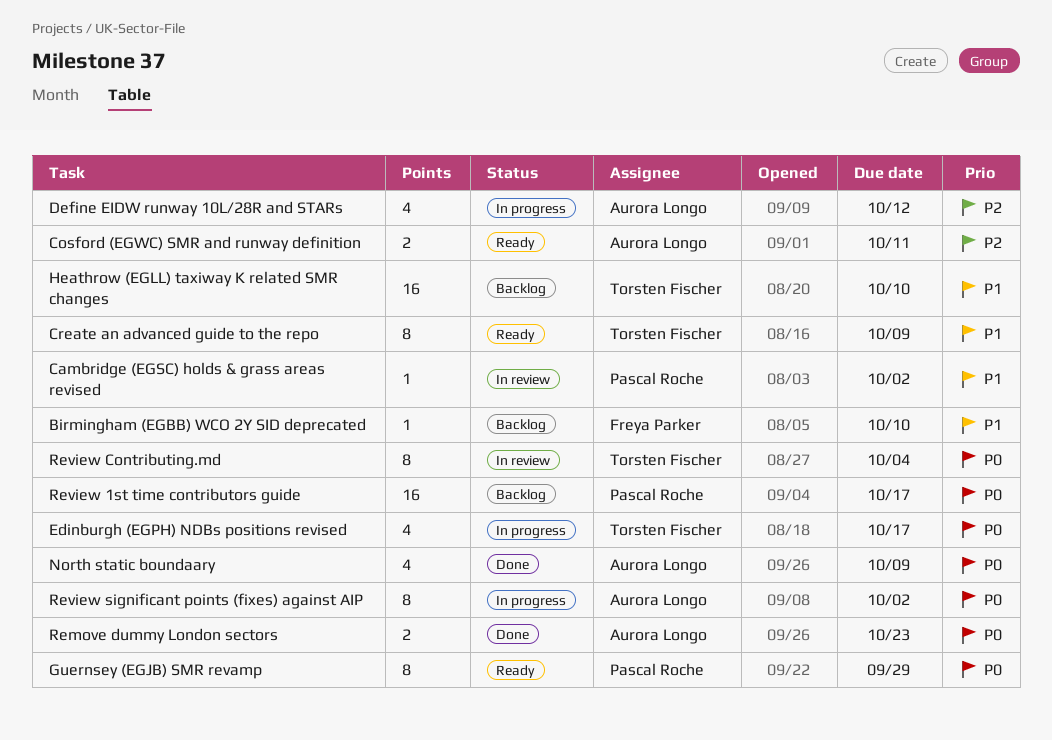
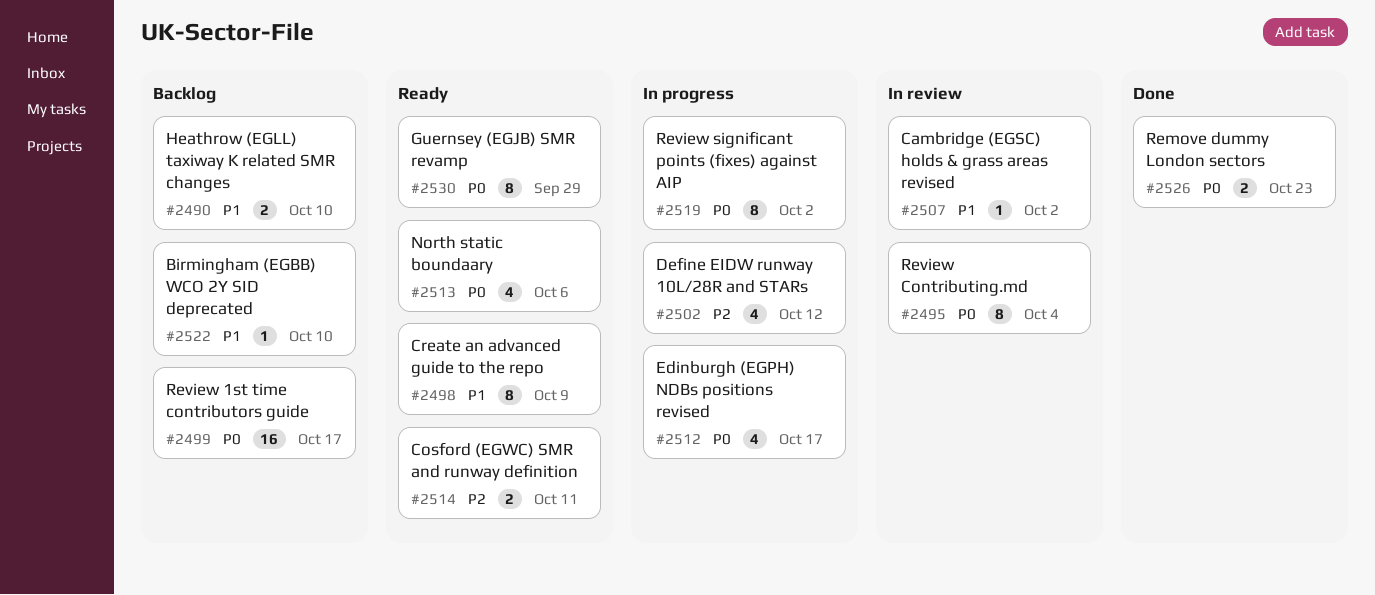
Heathrow (EGLL) taxiway K related SMR changes, estimate: 16 -> 2
North static boundaary, status: Done -> Ready
North static boundaary, due: Oct 9 -> Oct 6

